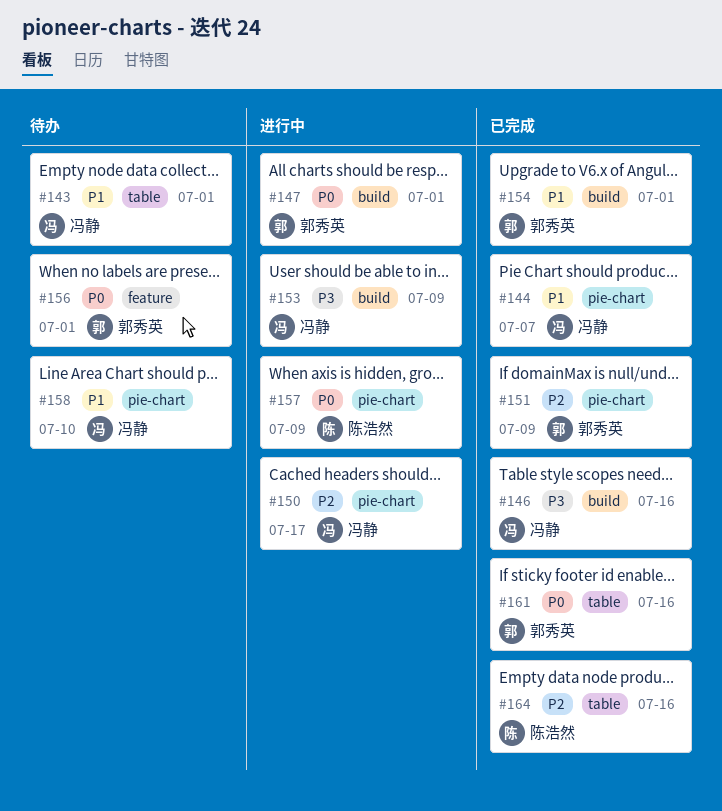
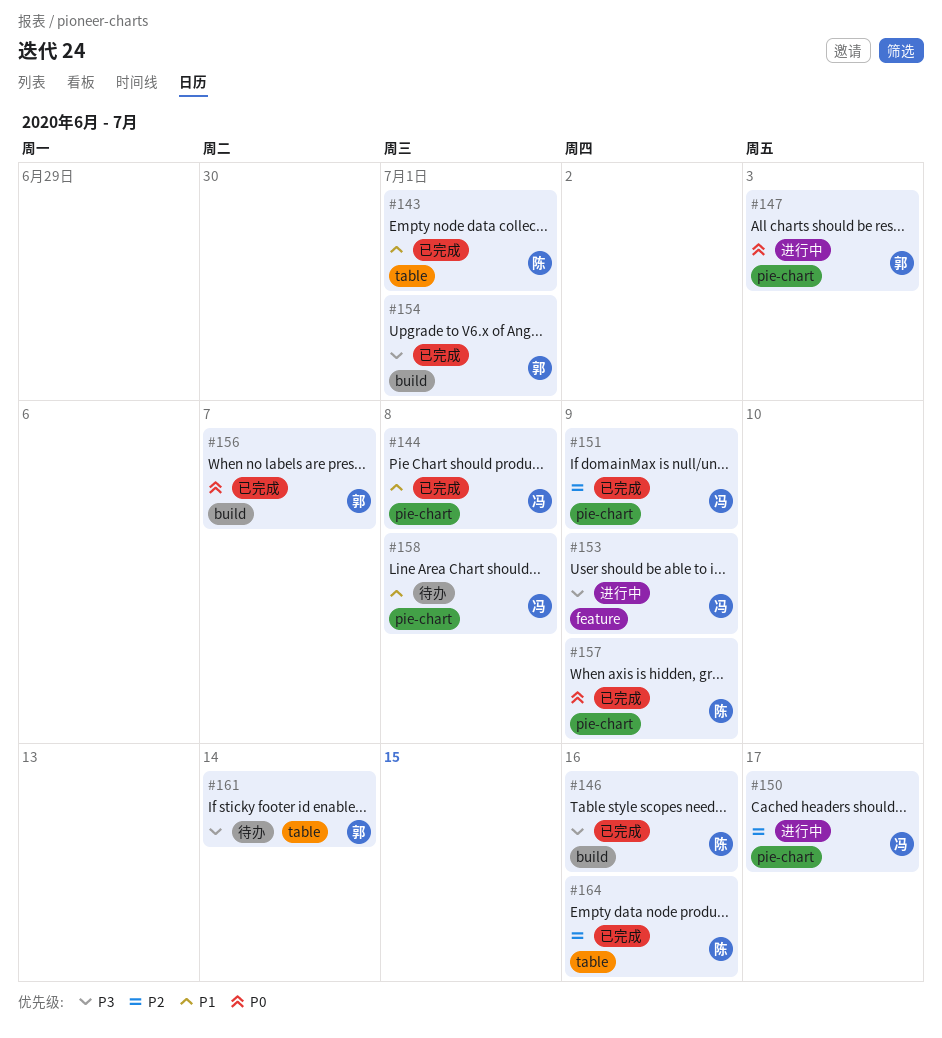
#143, status: 待办 -> 已完成
#143, owner: 冯静 -> 陈浩然
#144, due: Jul 7 -> Jul 8
#146, owner: 冯静 -> 陈浩然
#147, label: build -> pie-chart
#147, due: Jul 1 -> Jul 3
#151, owner: 郭秀英 -> 冯静
#153, label: build -> feature
#154, priority: P1 -> P3
#156, status: 待办 -> 已完成
#156, label: feature -> build
#156, due: Jul 1 -> Jul 7
#157, status: 进行中 -> 已完成
#158, due: Jul 10 -> Jul 8
#161, status: 已完成 -> 待办
#161, priority: P0 -> P3
#161, due: Jul 16 -> Jul 14

